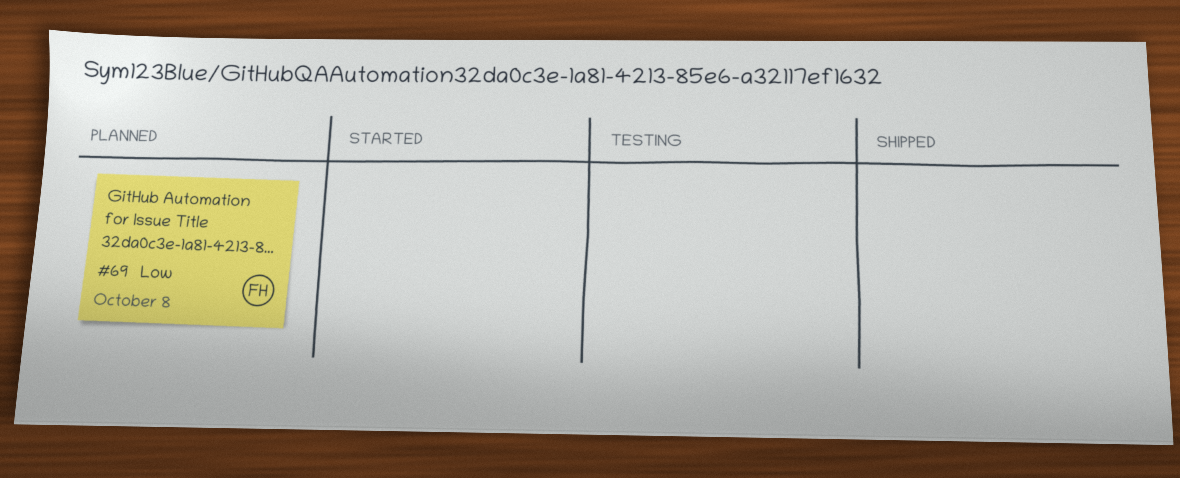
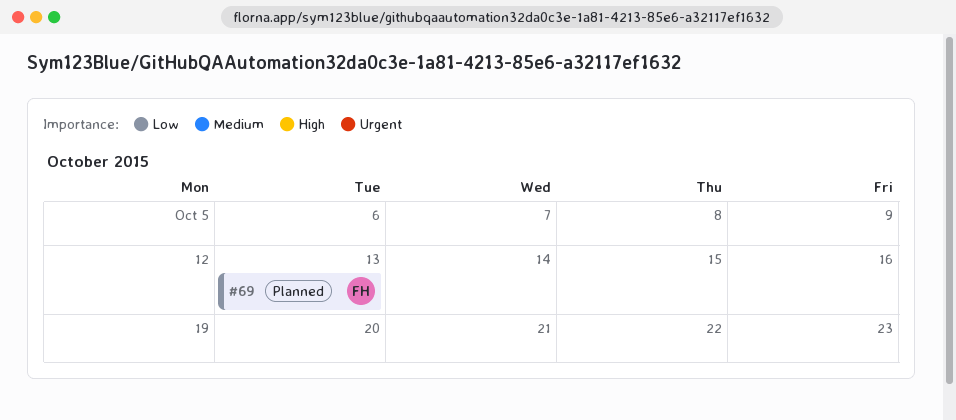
#69, due: Oct 8 -> Oct 13

